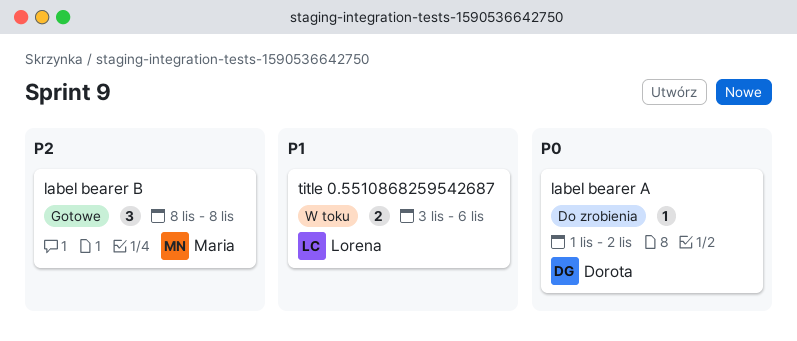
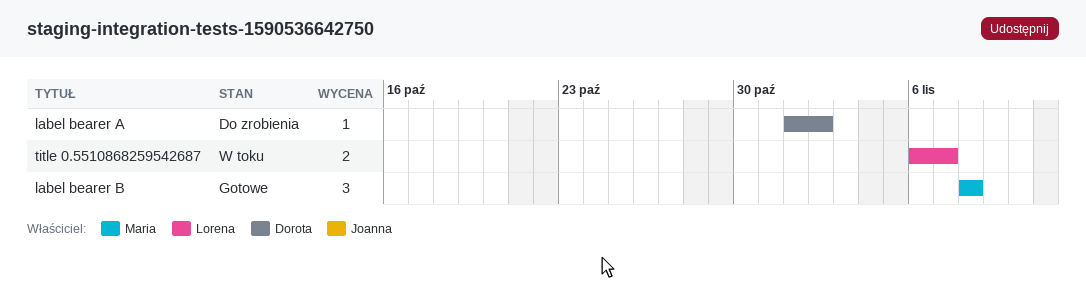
title 0.5510868259542687, start: Nov 3 -> Nov 6
title 0.5510868259542687, due: Nov 6 -> Nov 7

